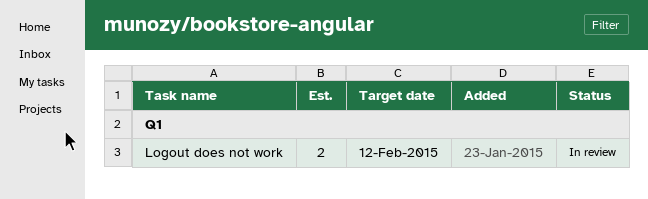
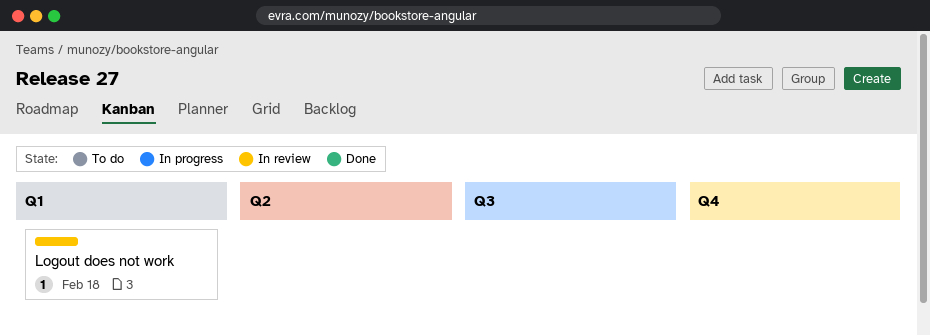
Logout does not work, estimate: 2 -> 1
Logout does not work, due: Feb 12 -> Feb 18

